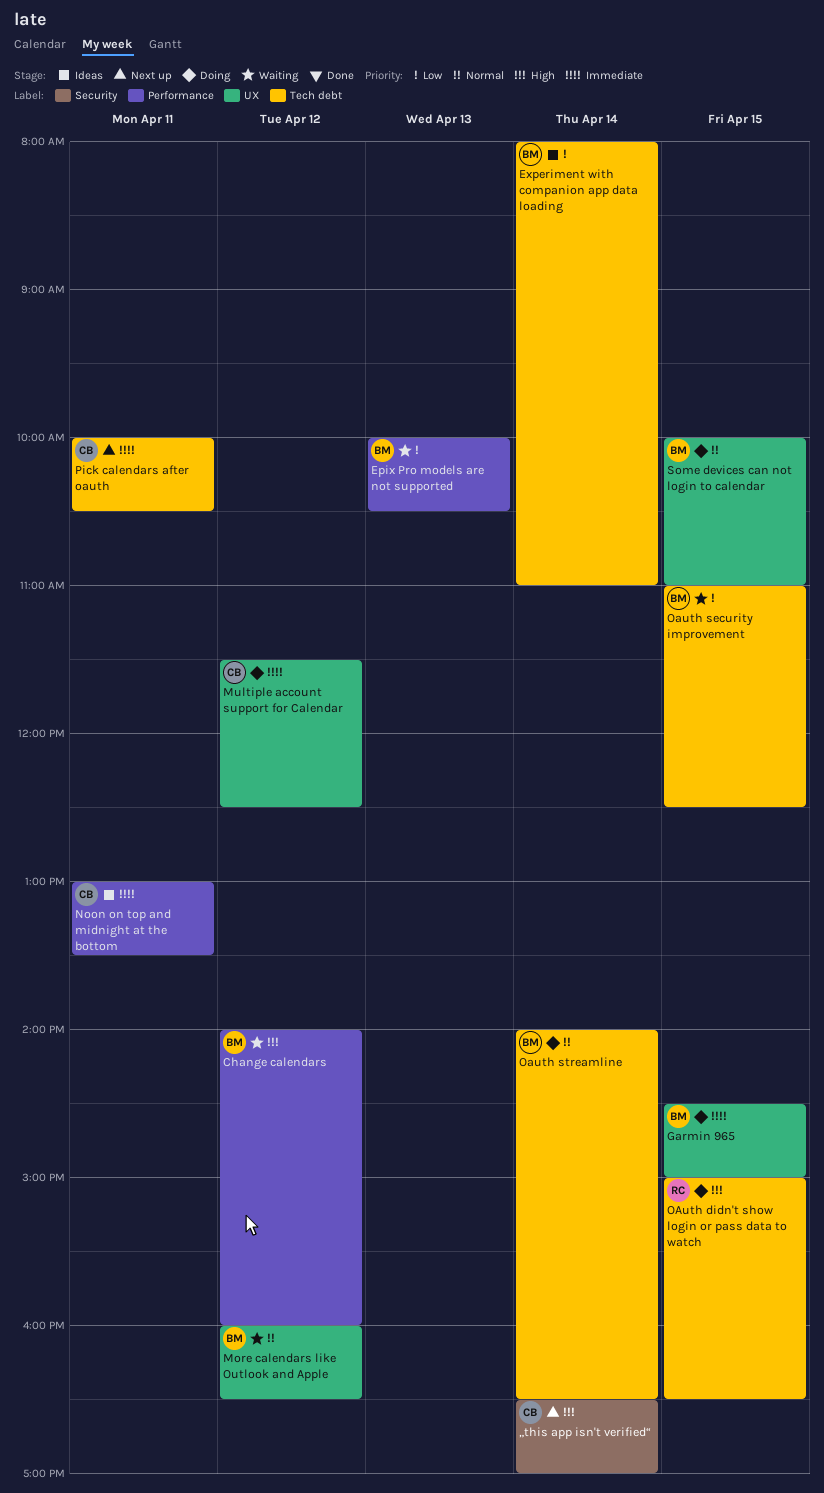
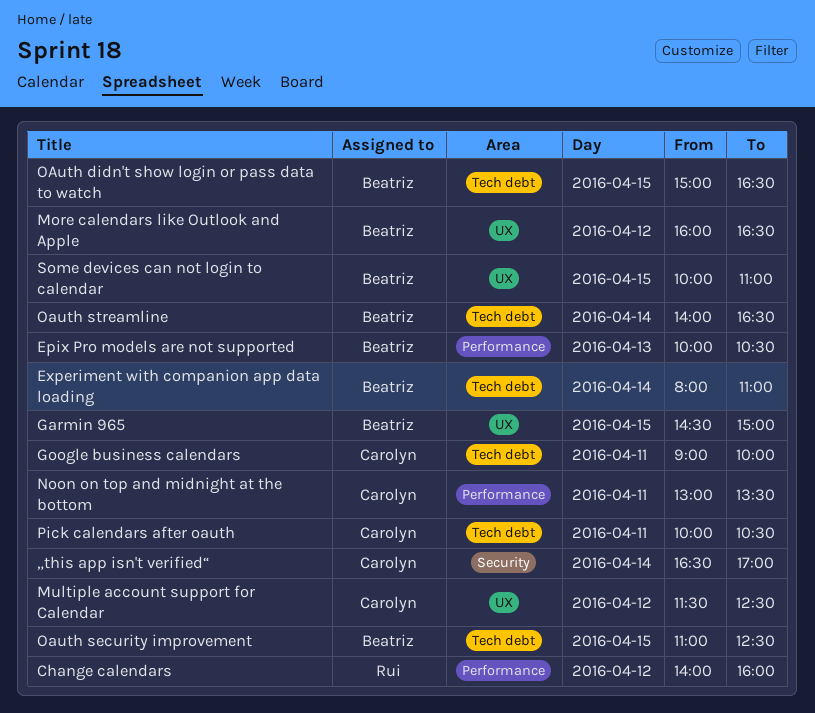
Change calendars, owner: Beatriz -> Rui
Google business calendars: none -> present
OAuth didn't show login or pass data to watch, owner: Rui -> Beatriz

